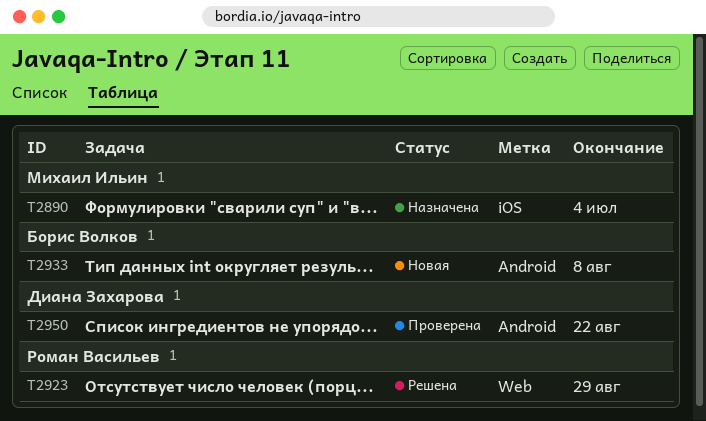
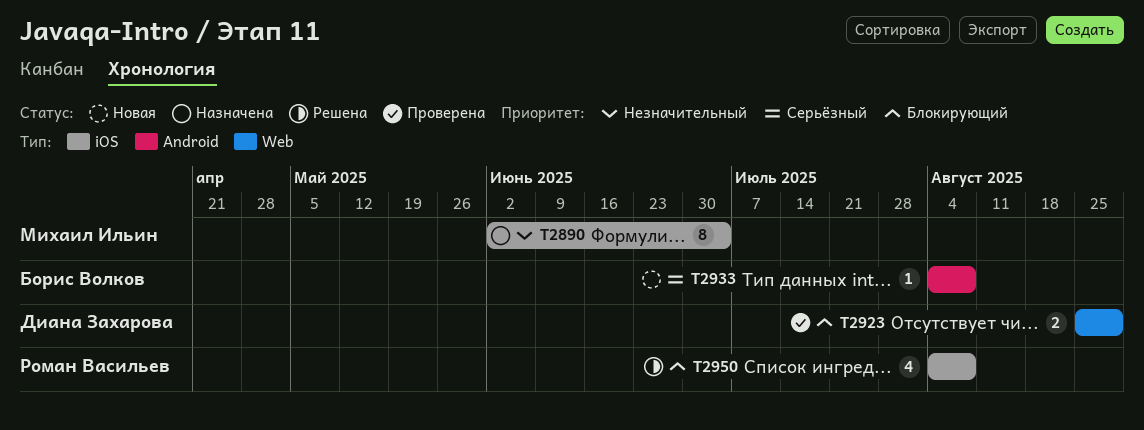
T2923, status: Решена -> Проверена
T2923, owner: Роман Васильев -> Диана Захарова
T2950, status: Проверена -> Решена
T2950, owner: Диана Захарова -> Роман Васильев
T2950, label: Android -> iOS
T2950, due: Aug 22 -> Aug 8

